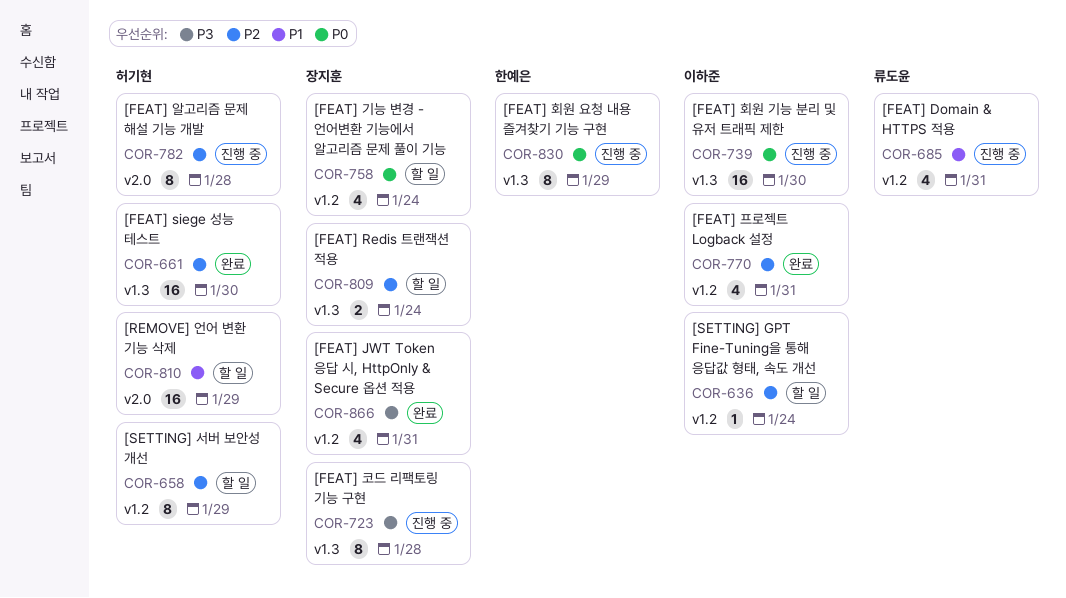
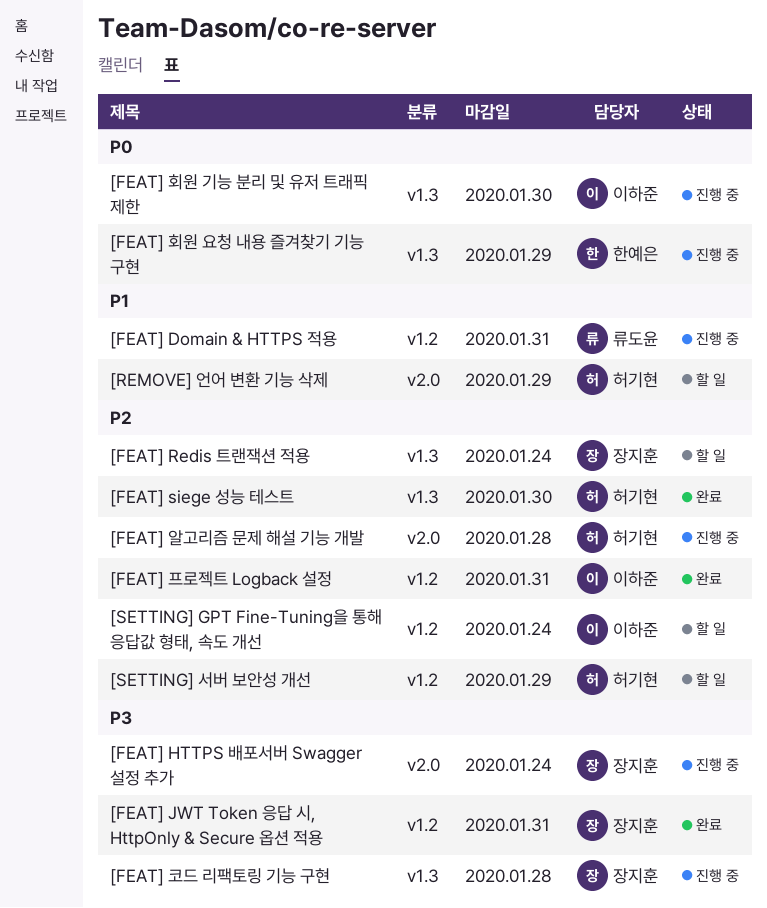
[FEAT] HTTPS 배포서버 Swagger 설정 추가: none -> present
[FEAT] 기능 변경 - 언어변환 기능에서 알고리즘 문제 풀이 기능: present -> none

